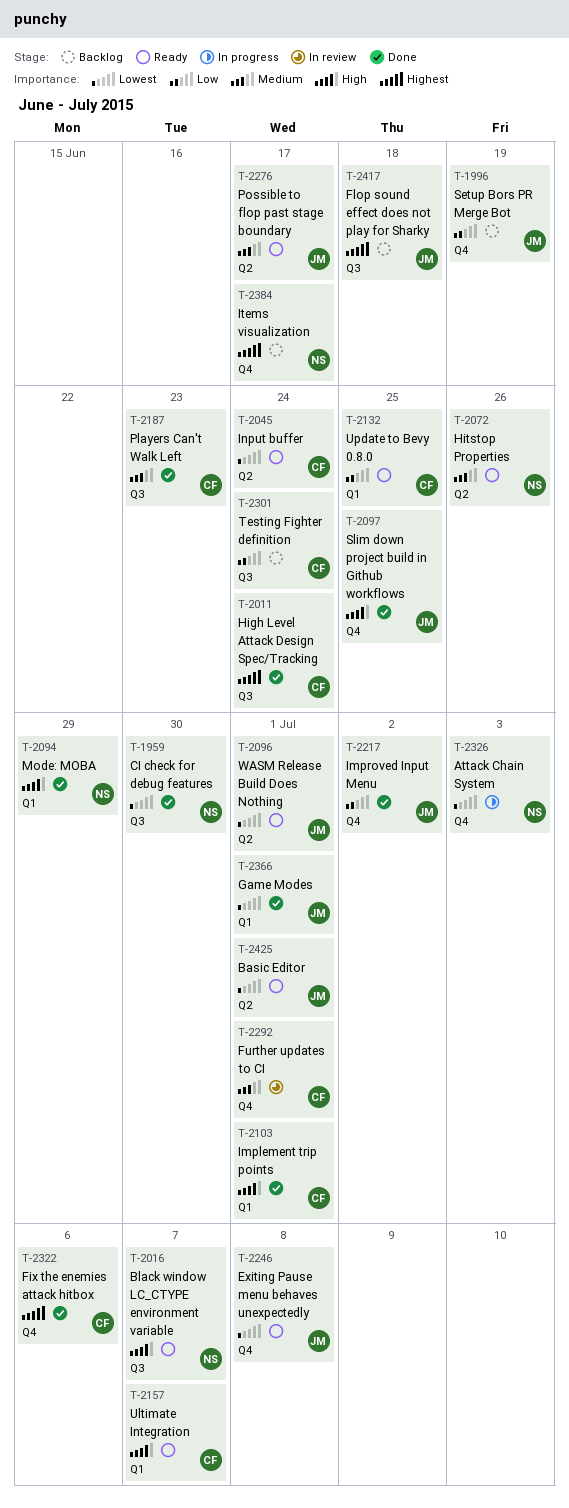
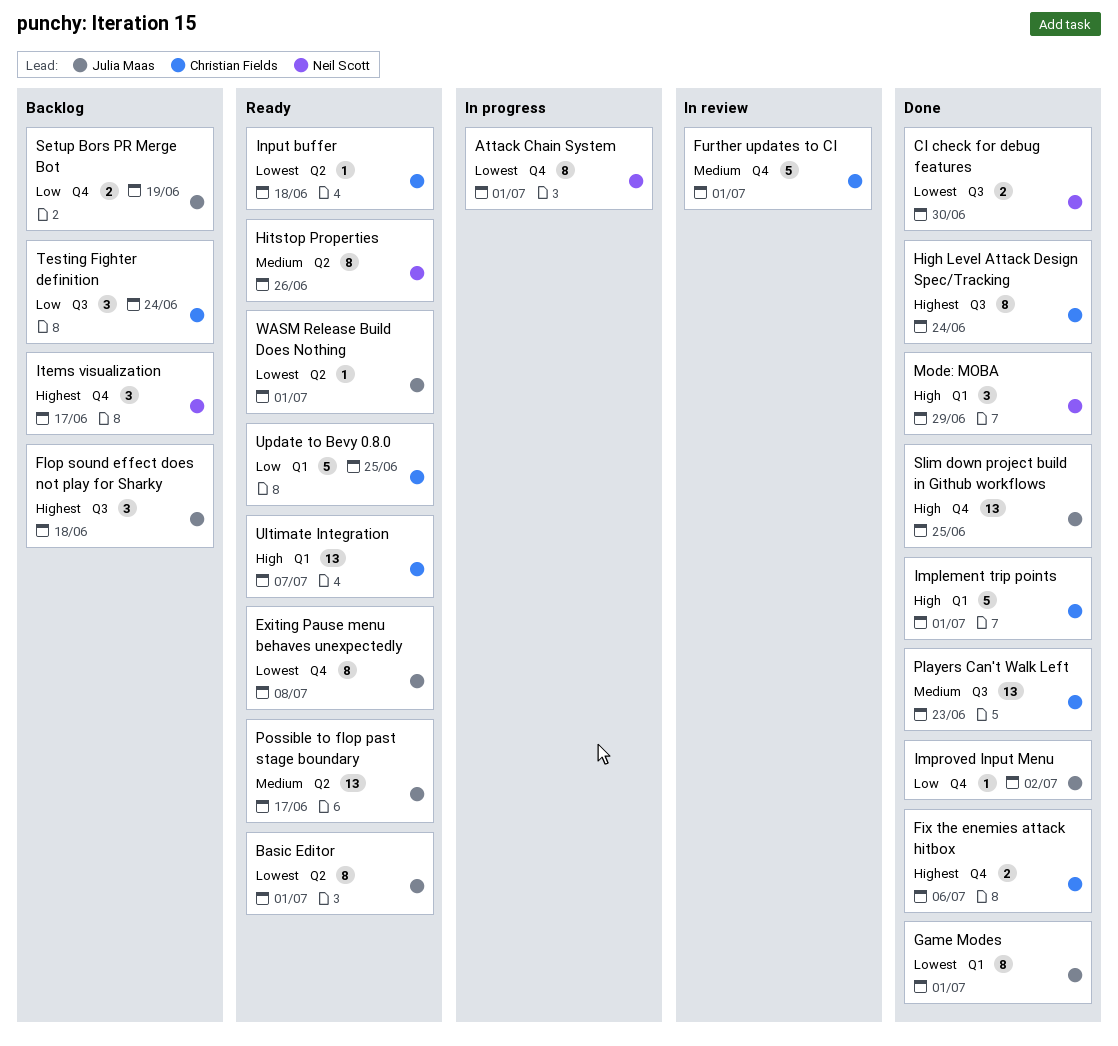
Attack Chain System, due: Jul 3 -> Jul 1
Black window LC_CTYPE environment variable: present -> none
Input buffer, due: Jun 24 -> Jun 18

